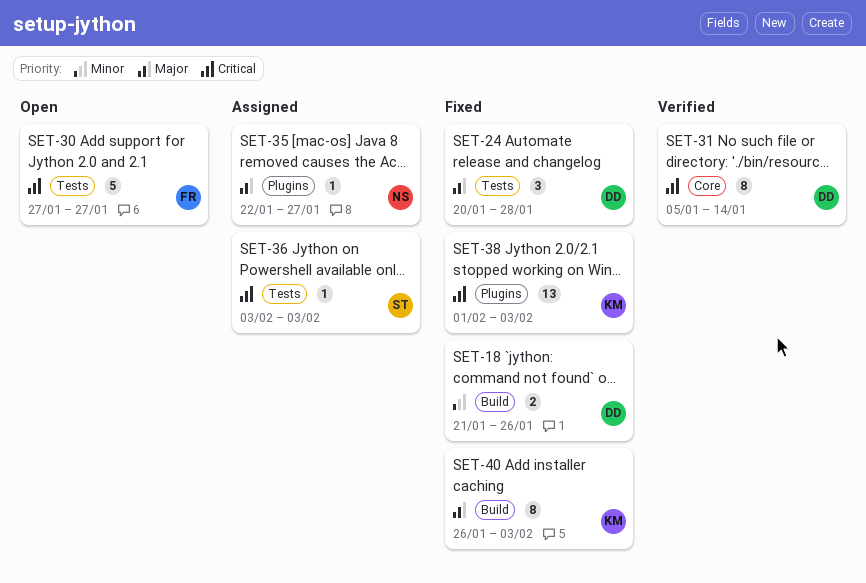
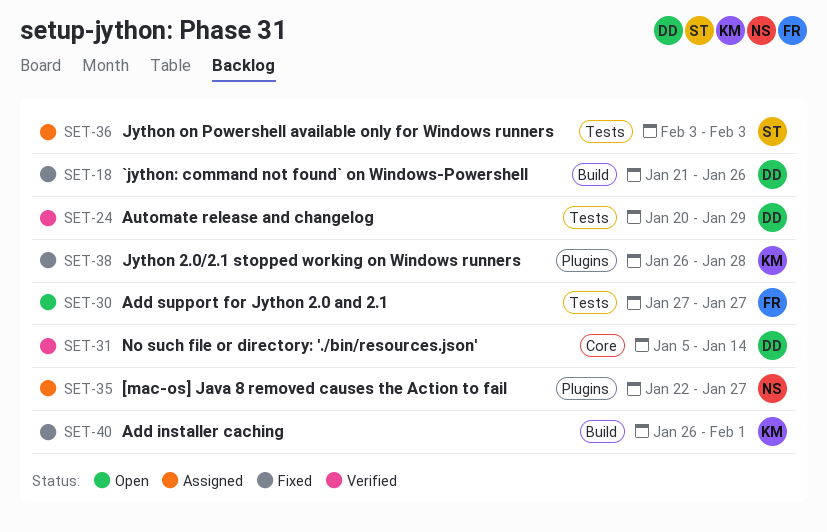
SET-24, status: Fixed -> Verified
SET-24, due: Jan 28 -> Jan 29
SET-38, start: Feb 1 -> Jan 26
SET-38, due: Feb 3 -> Jan 28
SET-40, due: Feb 3 -> Feb 1

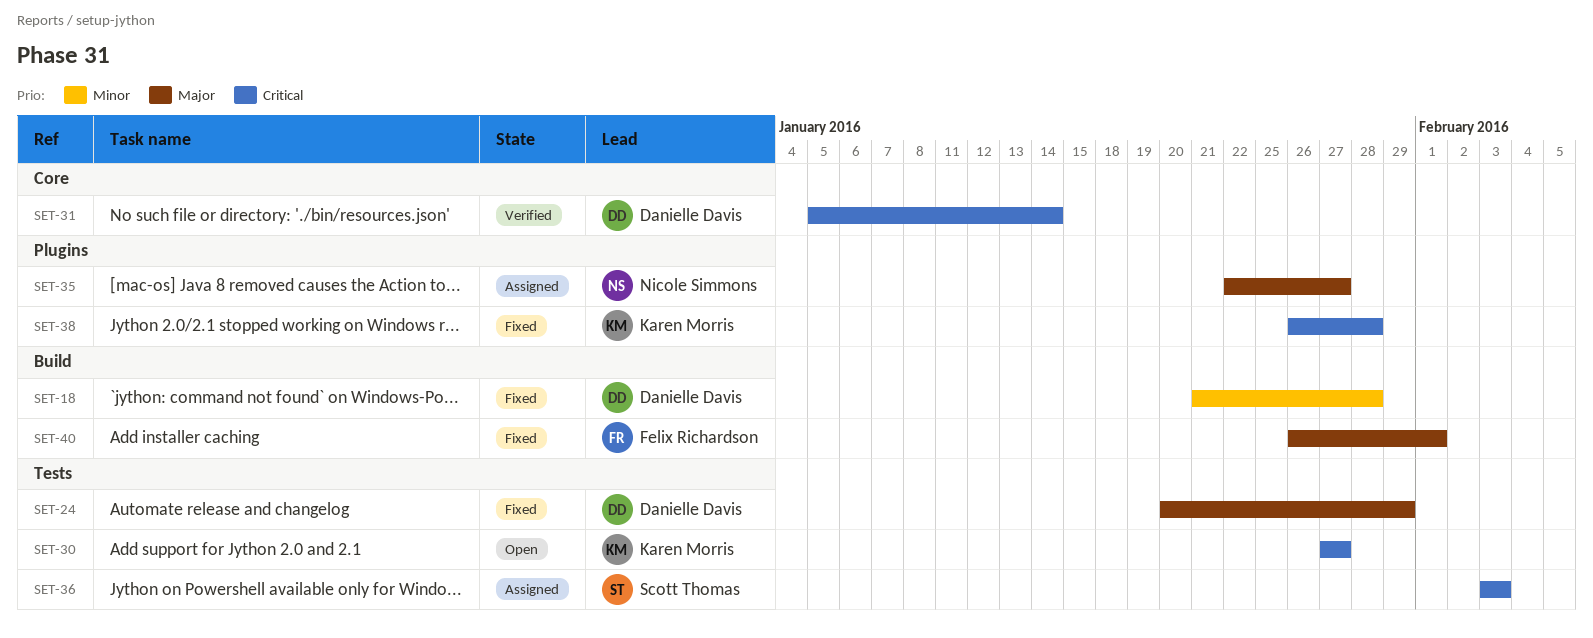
SET-18, due: Jan 26 -> Jan 28
SET-24, status: Verified -> Fixed
SET-30, owner: Felix Richardson -> Karen Morris
SET-40, owner: Karen Morris -> Felix Richardson

